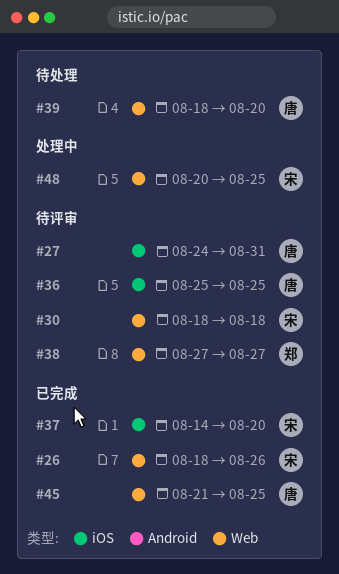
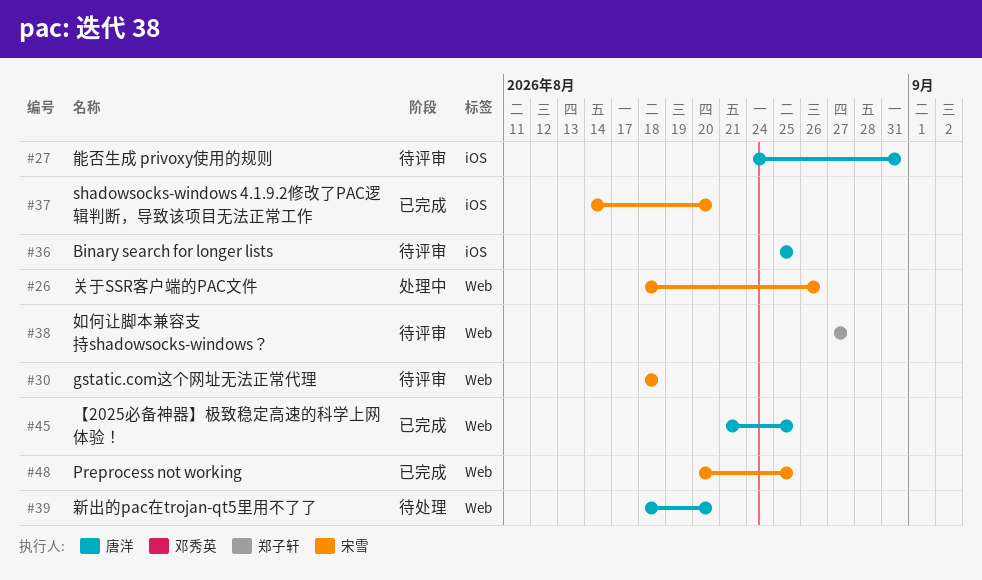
#26, status: 已完成 -> 处理中
#48, status: 处理中 -> 已完成

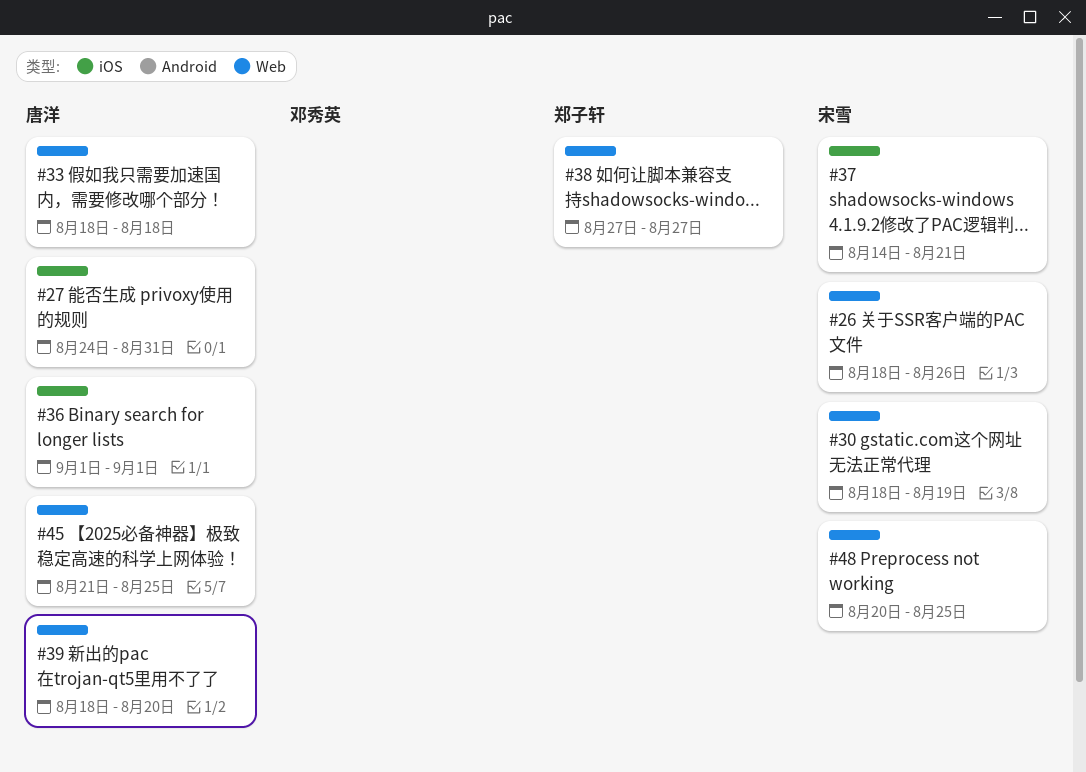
#30, due: Aug 18 -> Aug 19
#33: none -> present
#36, start: Aug 25 -> Sep 1
#36, due: Aug 25 -> Sep 1
#37, due: Aug 20 -> Aug 21

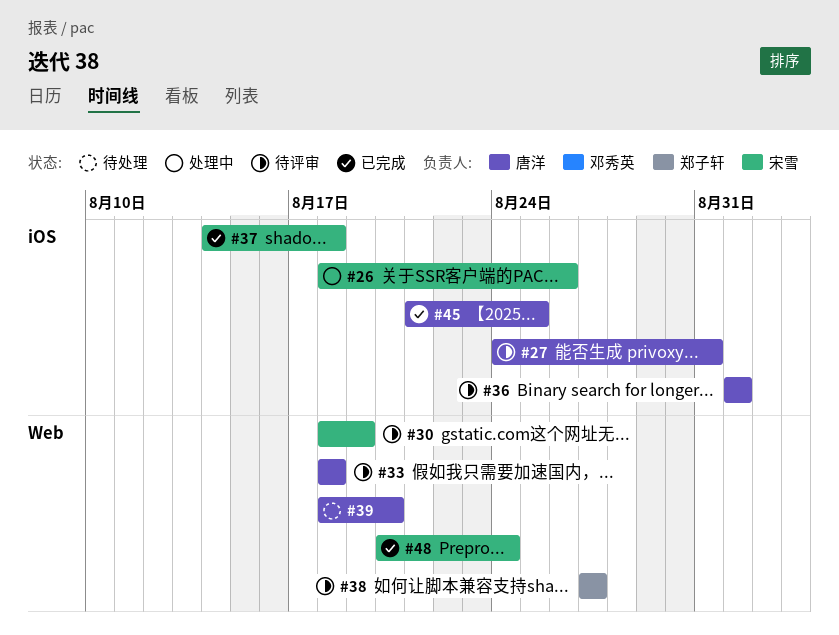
#26, label: Web -> iOS
#37, due: Aug 21 -> Aug 18
#45, label: Web -> iOS
#48, due: Aug 25 -> Aug 24

